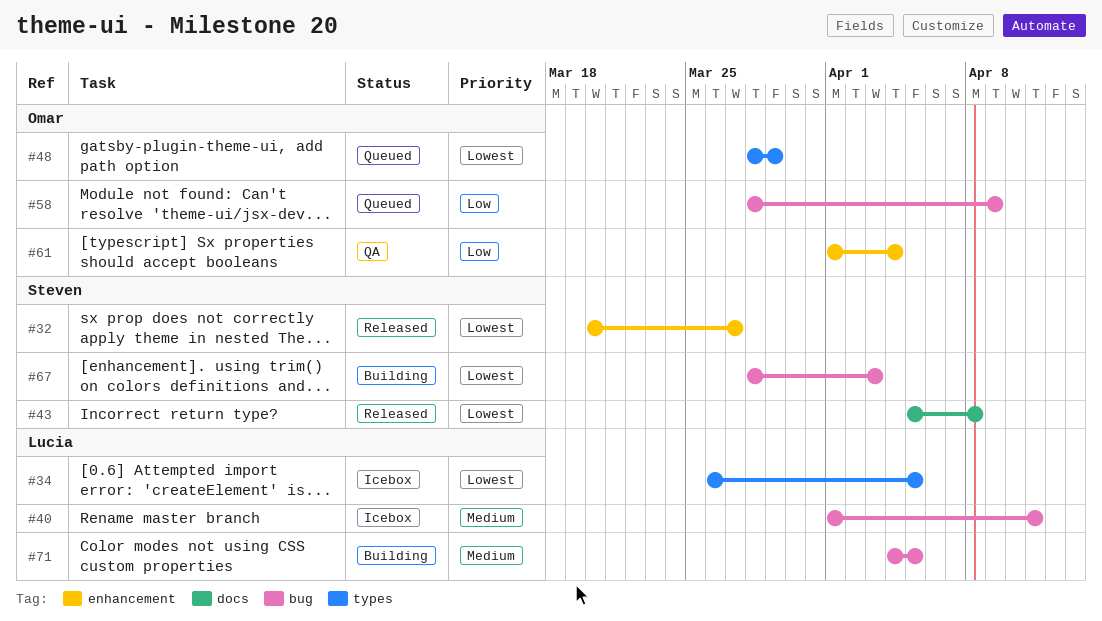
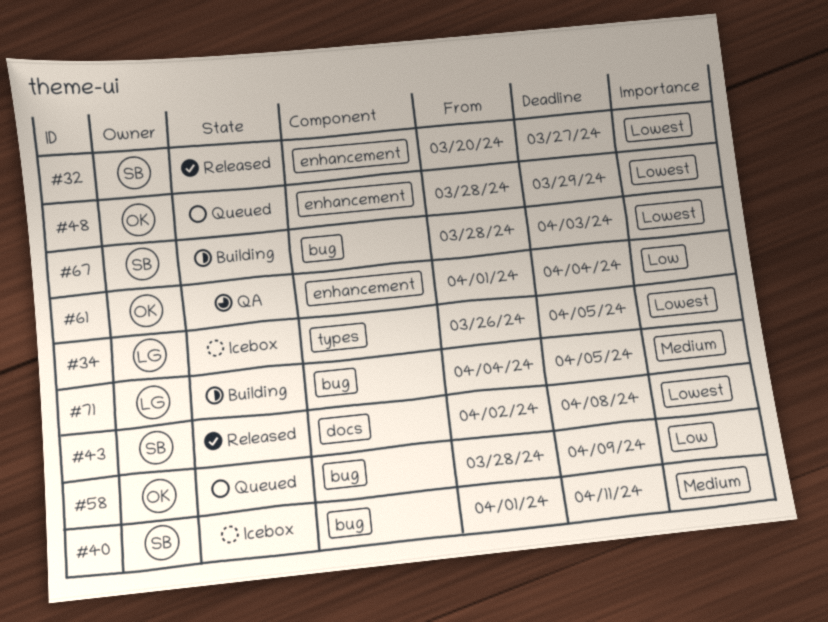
#40, owner: Lucia -> Steven
#43, start: Apr 5 -> Apr 2
#48, label: types -> enhancement

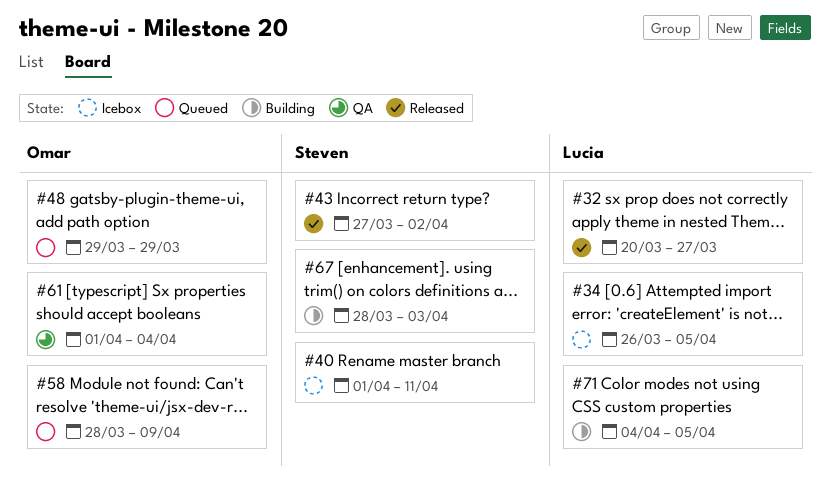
#32, owner: Steven -> Lucia
#43, start: Apr 2 -> Mar 27
#43, due: Apr 8 -> Apr 2
#48, start: Mar 28 -> Mar 29

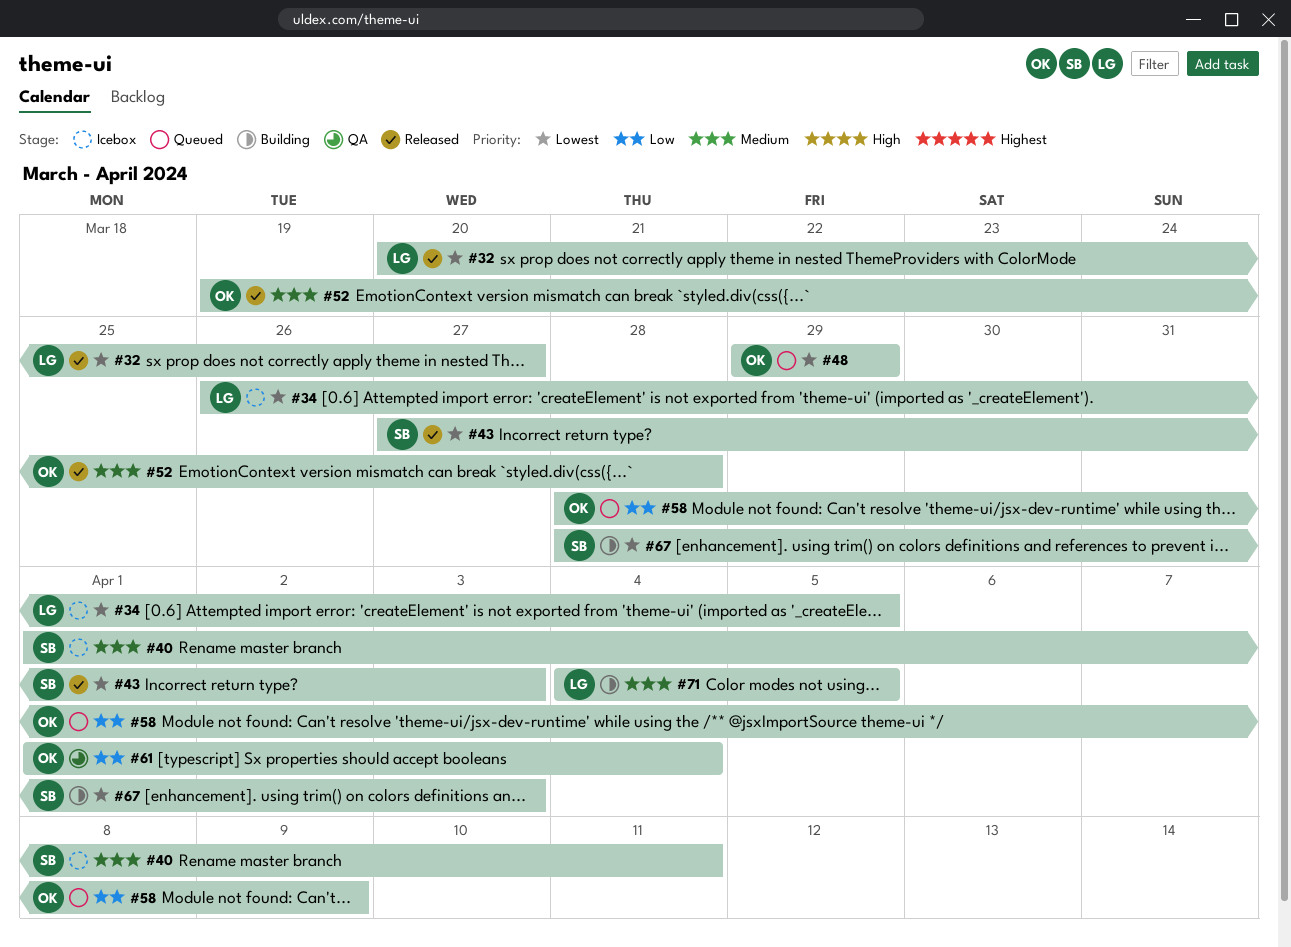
#43, due: Apr 2 -> Apr 3
#52: none -> present

